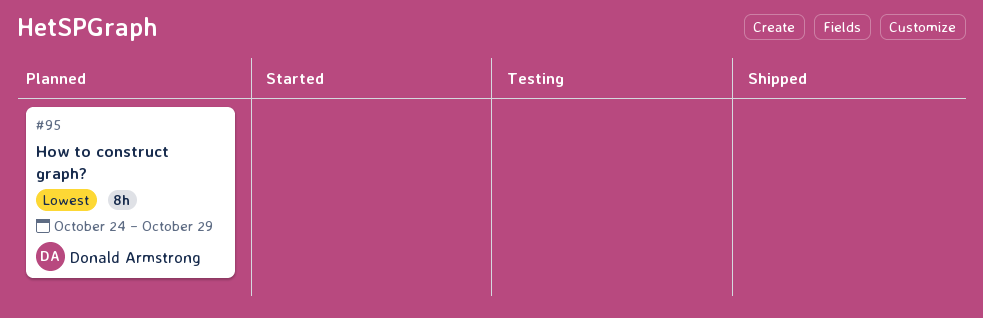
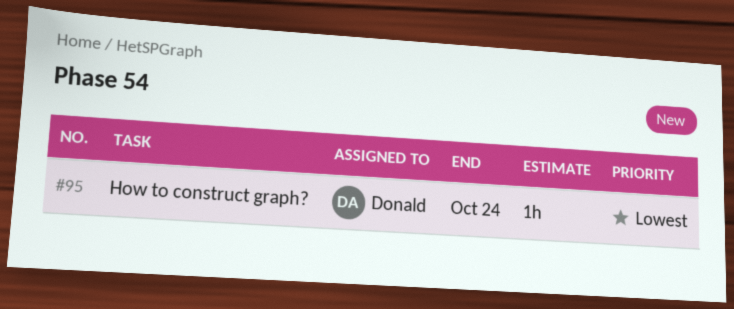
#95, estimate: 8h -> 1h
#95, due: Oct 29 -> Oct 24

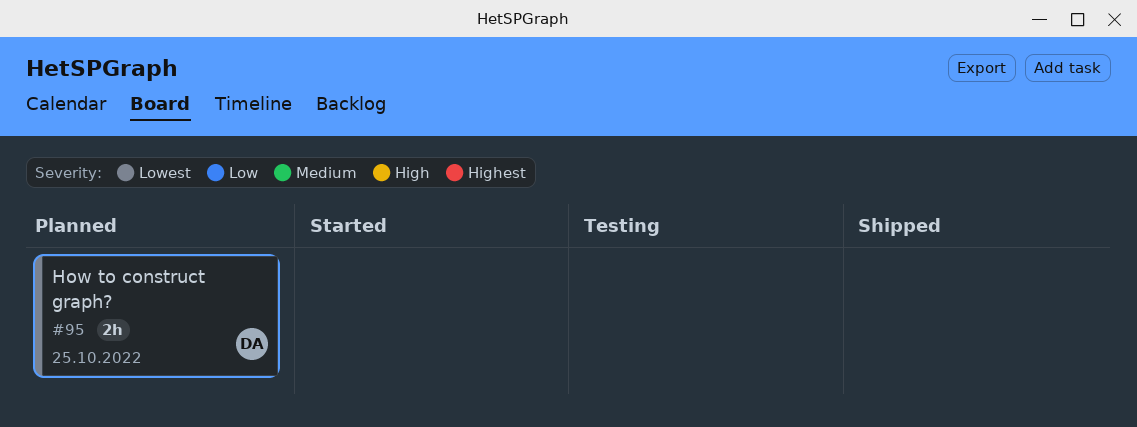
#95, estimate: 1h -> 2h
#95, due: Oct 24 -> Oct 25

